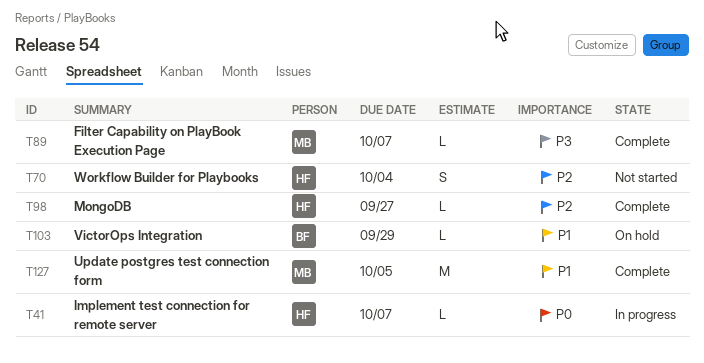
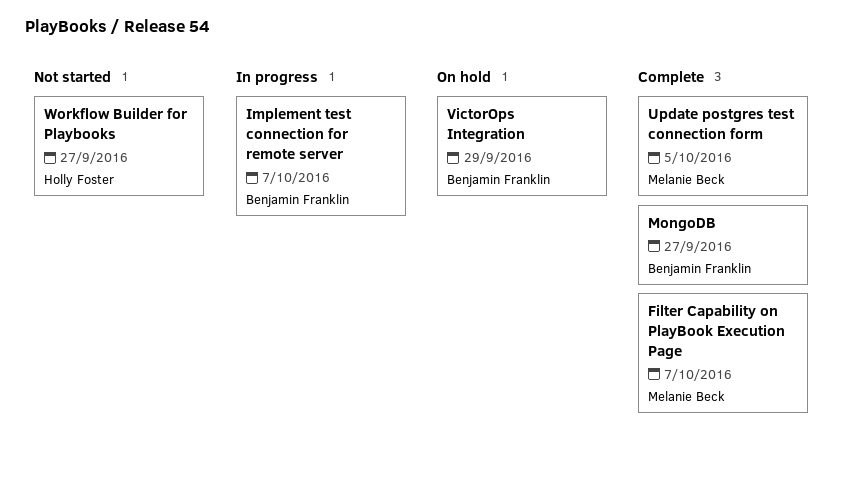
Implement test connection for remote server, owner: Holly Foster -> Benjamin Franklin
MongoDB, owner: Holly Foster -> Benjamin Franklin
Workflow Builder for Playbooks, due: Oct 4 -> Sep 27

